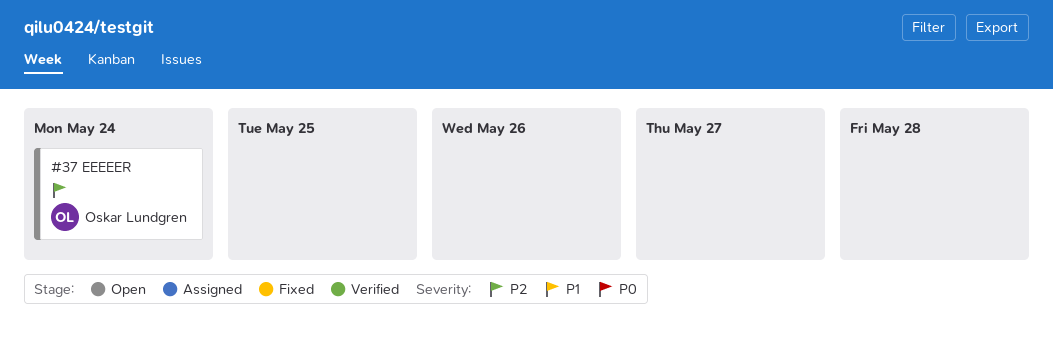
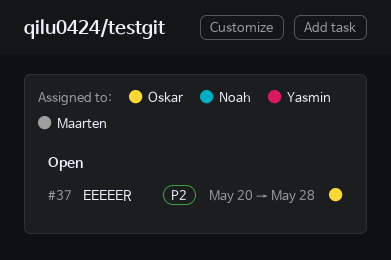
#37, due: May 24 -> May 28

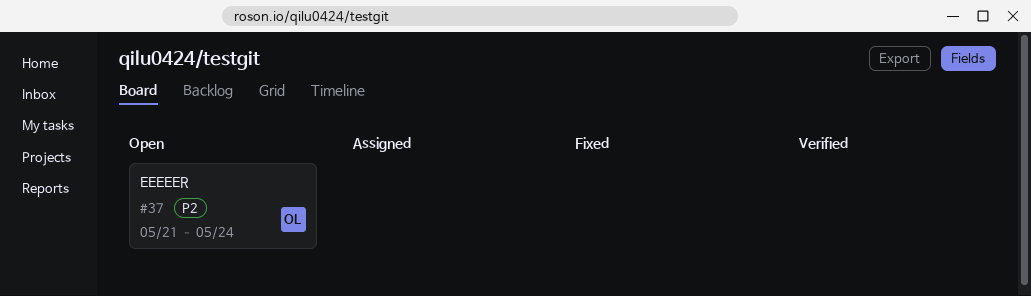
#37, start: May 20 -> May 21
#37, due: May 28 -> May 24

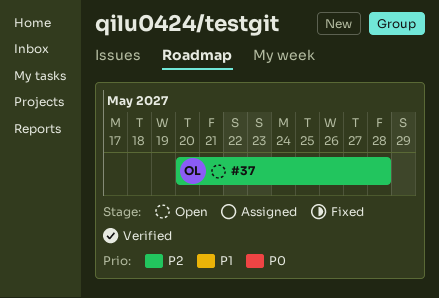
#37, start: May 21 -> May 20
#37, due: May 24 -> May 28

